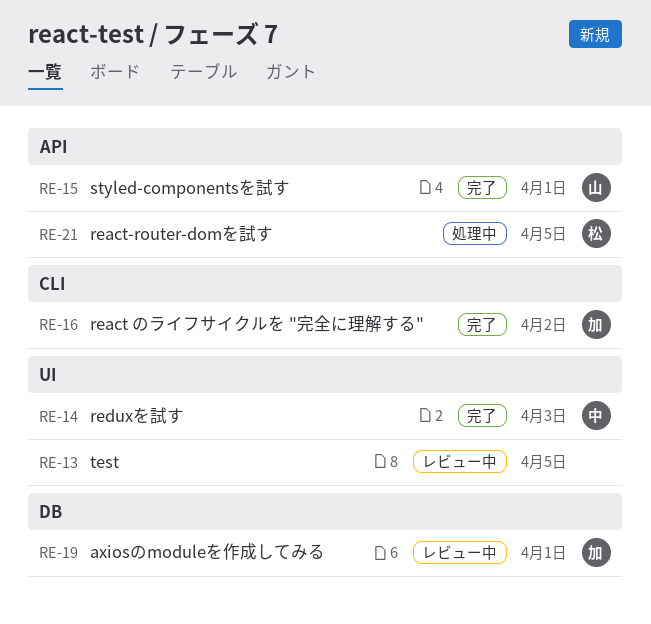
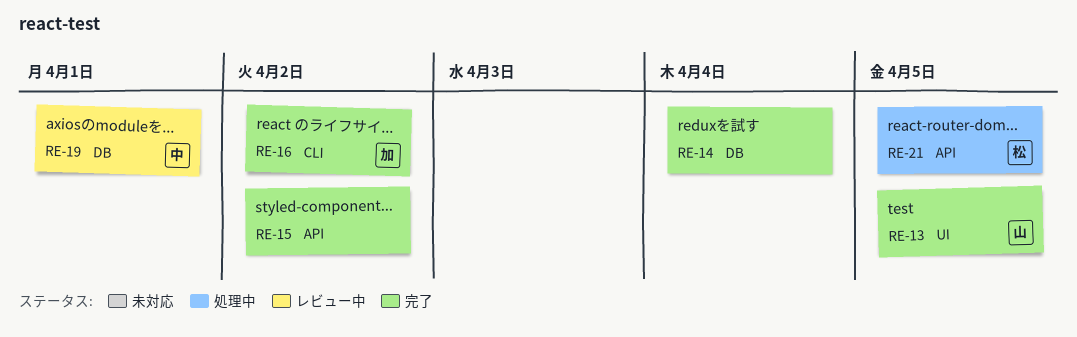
RE-13, status: レビュー中 -> 完了
RE-13, owner: none -> 山
RE-14, owner: 中 -> none
RE-14, label: UI -> DB
RE-14, due: Apr 3 -> Apr 4
RE-15, owner: 山 -> none
RE-15, due: Apr 1 -> Apr 2
RE-19, owner: 加 -> 中

